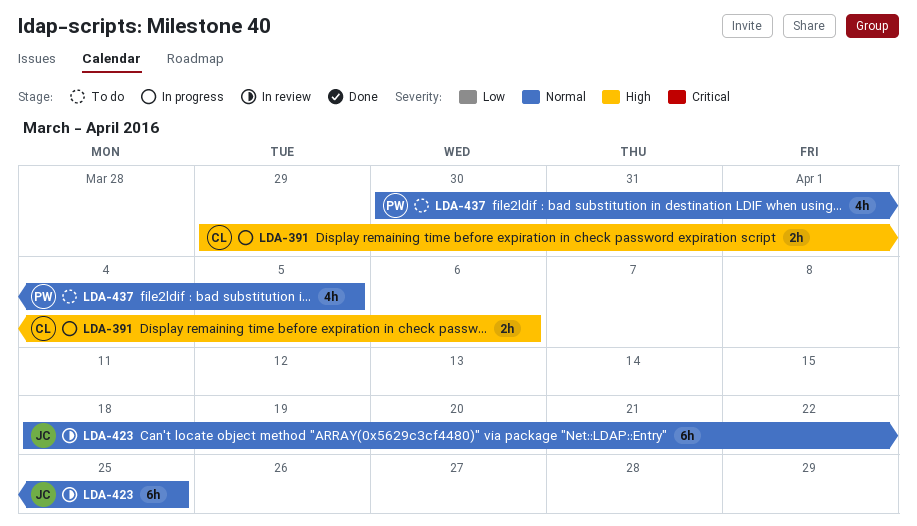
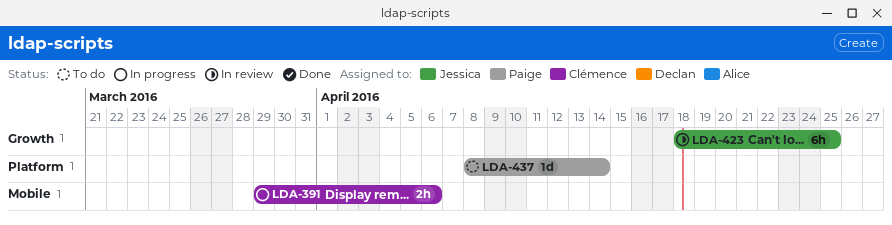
LDA-437, estimate: 4h -> 1d
LDA-437, start: Mar 30 -> Apr 8
LDA-437, due: Apr 5 -> Apr 14

